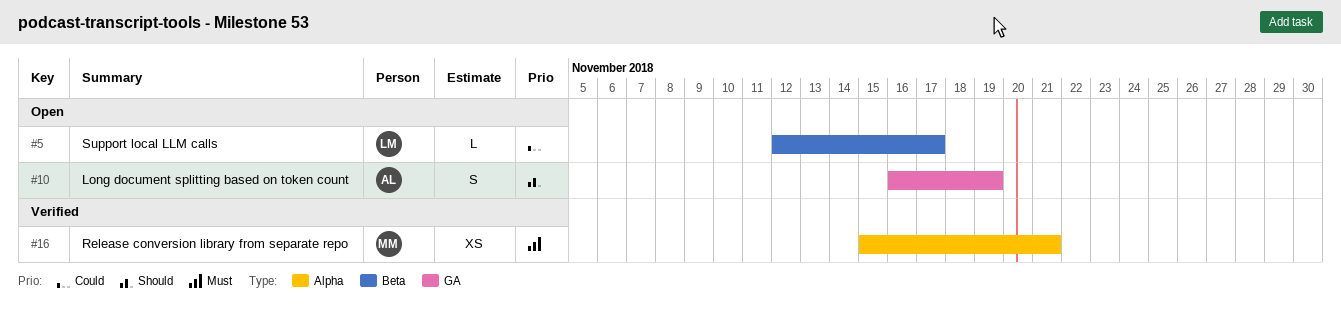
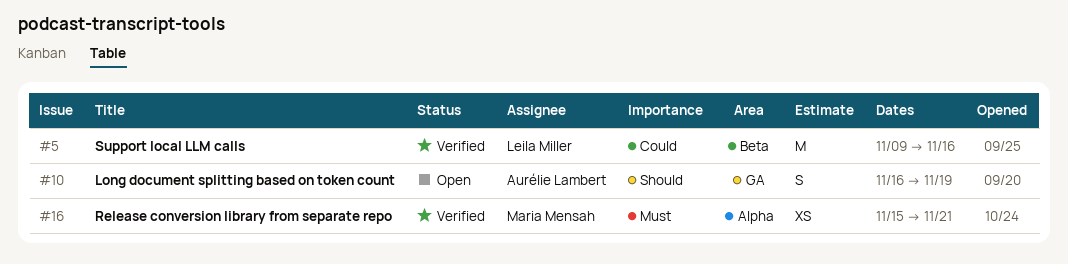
#5, status: Open -> Verified
#5, estimate: L -> M
#5, start: Nov 12 -> Nov 9
#5, due: Nov 17 -> Nov 16

